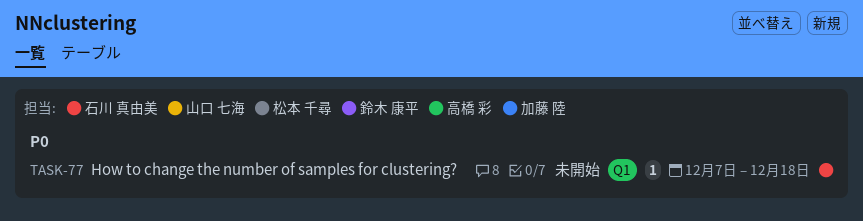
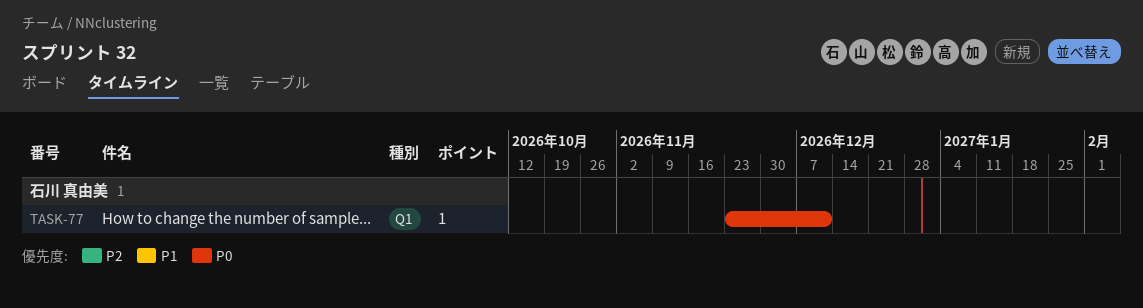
TASK-77, start: Dec 7 -> Nov 23
TASK-77, due: Dec 18 -> Dec 11

